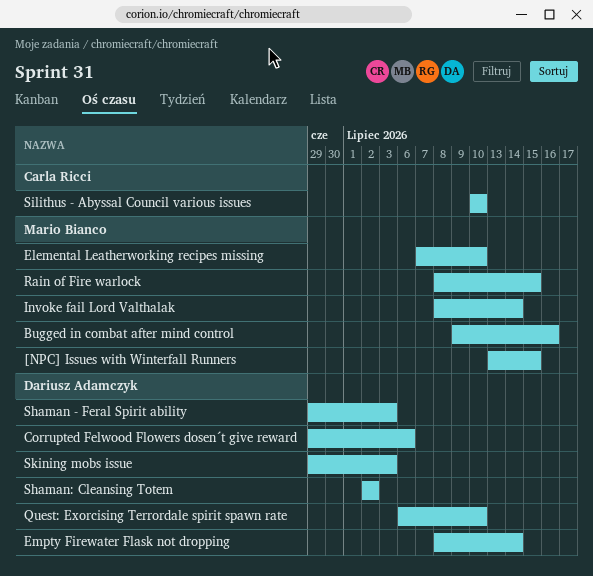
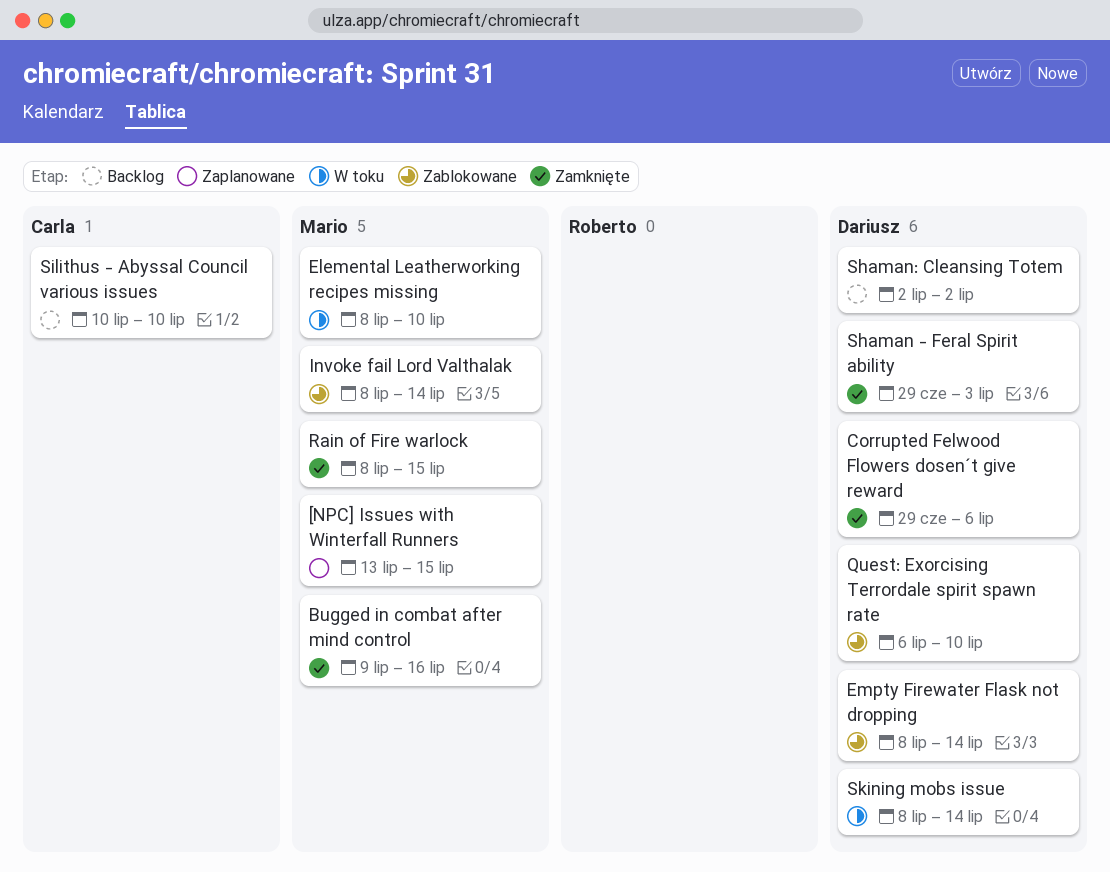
Elemental Leatherworking recipes missing, start: Jul 7 -> Jul 8
Skining mobs issue, start: Jun 29 -> Jul 8
Skining mobs issue, due: Jul 3 -> Jul 14

